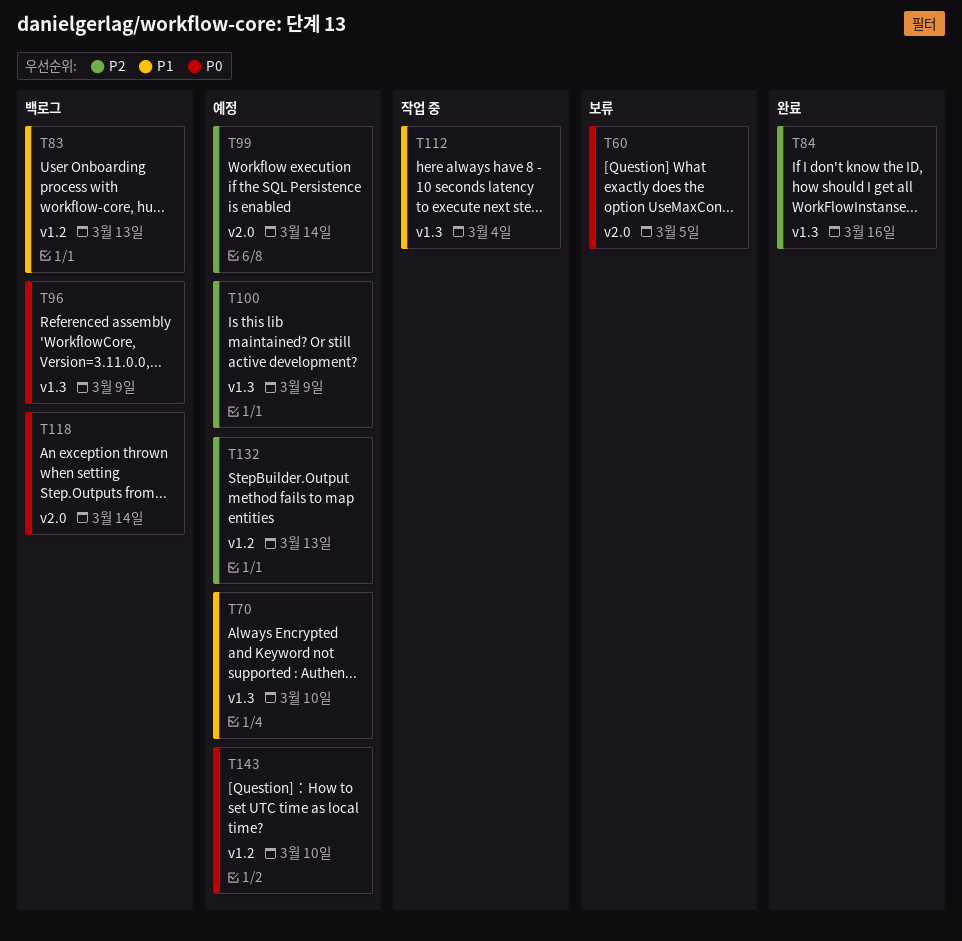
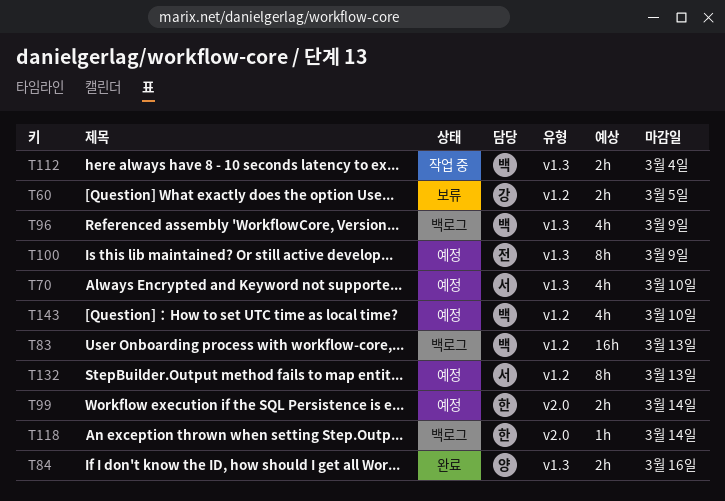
T60, label: v2.0 -> v1.2

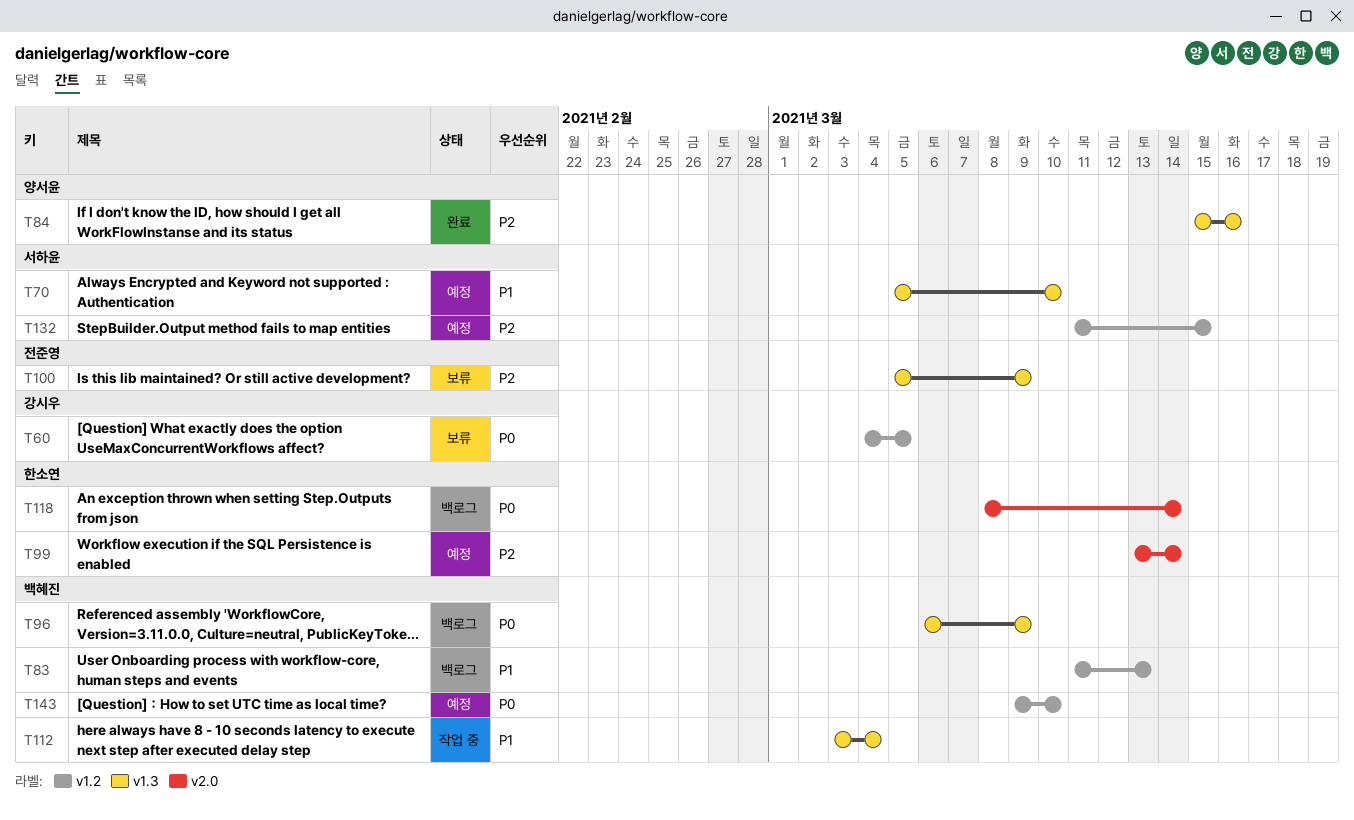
T100, status: 예정 -> 보류
T132, due: Mar 13 -> Mar 15

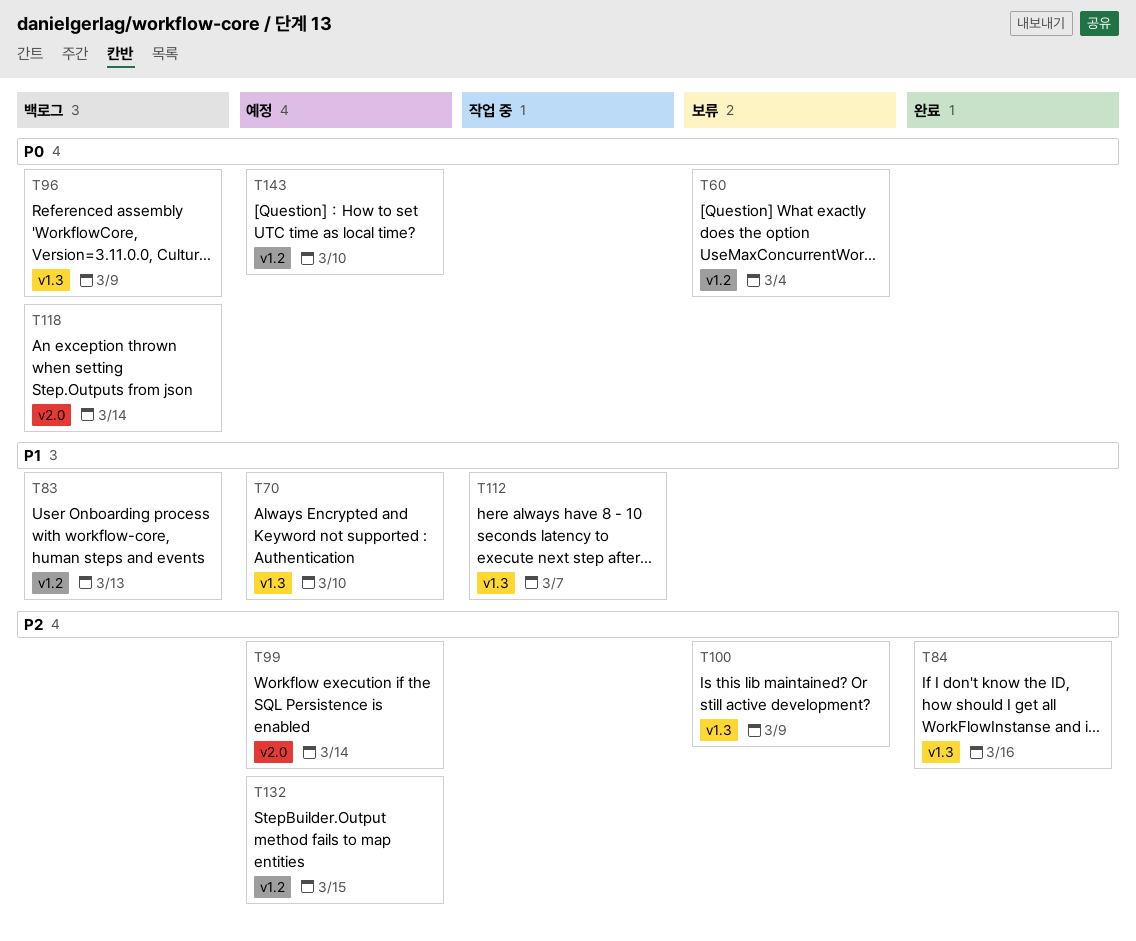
T60, due: Mar 5 -> Mar 4
T112, due: Mar 4 -> Mar 7

